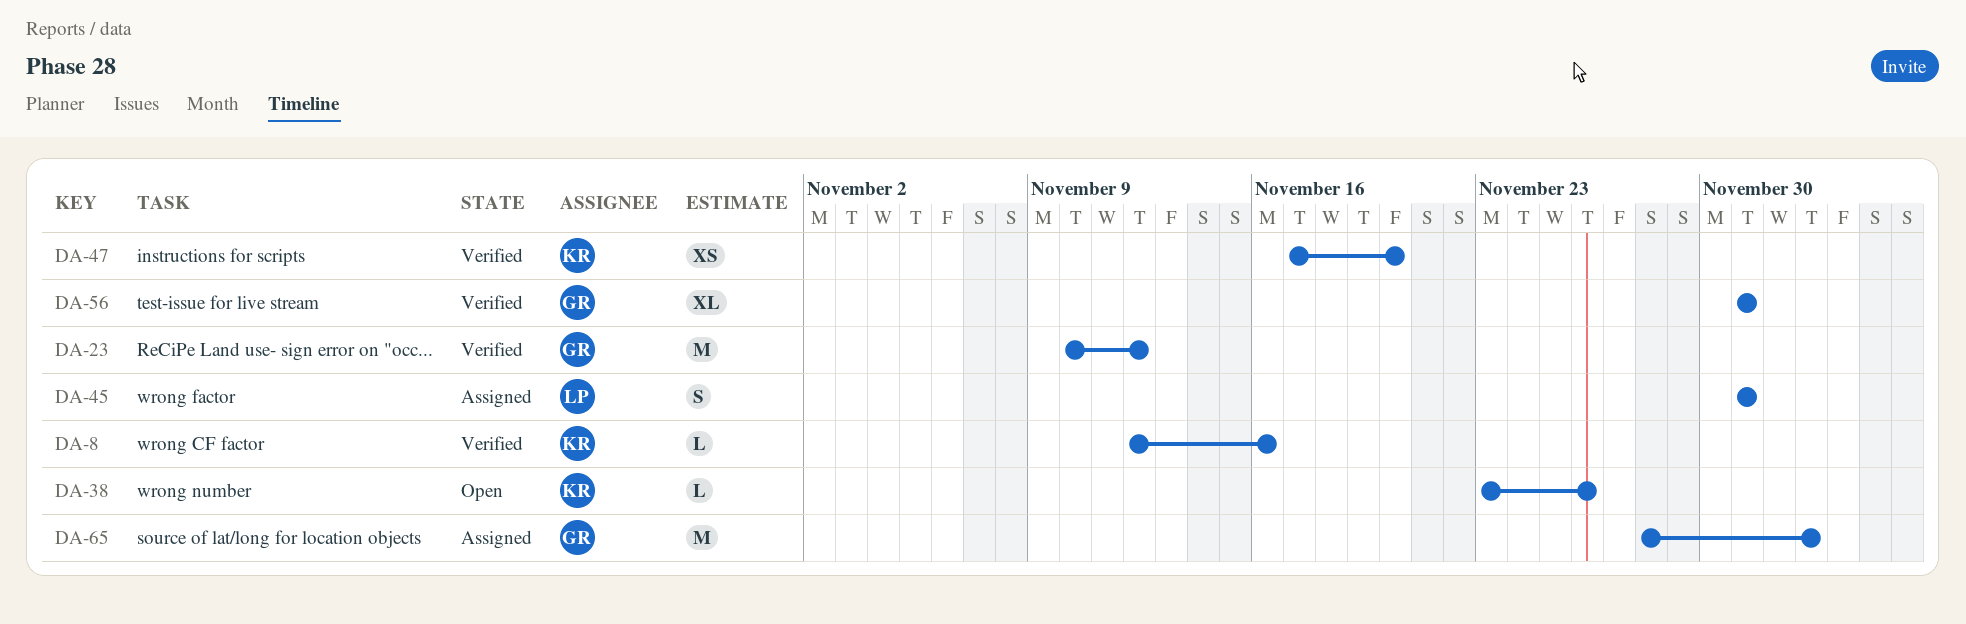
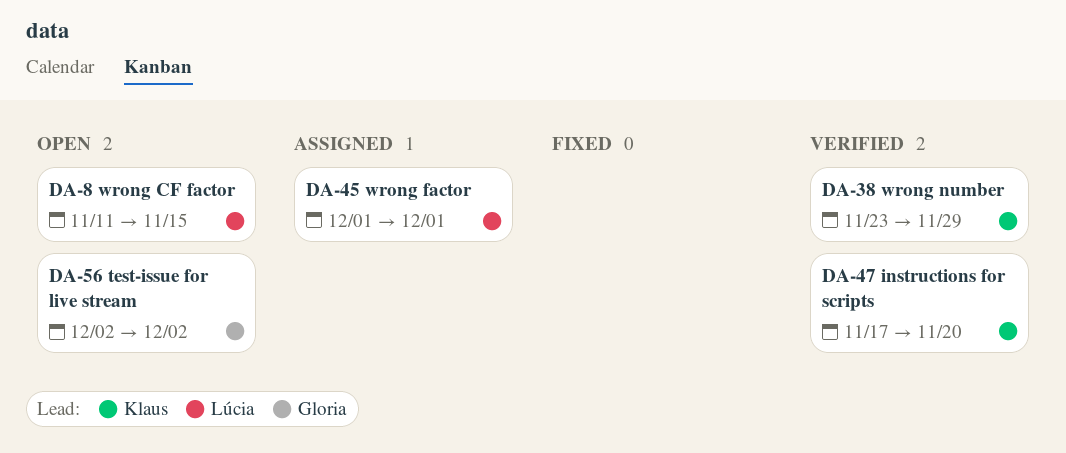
DA-8, status: Verified -> Open
DA-8, owner: Klaus -> Lúcia
DA-8, start: Nov 12 -> Nov 11
DA-8, due: Nov 16 -> Nov 15
DA-23: present -> none
DA-38, status: Open -> Verified
DA-38, due: Nov 26 -> Nov 29
DA-56, status: Verified -> Open
DA-56, start: Dec 1 -> Dec 2
DA-56, due: Dec 1 -> Dec 2
DA-65: present -> none

